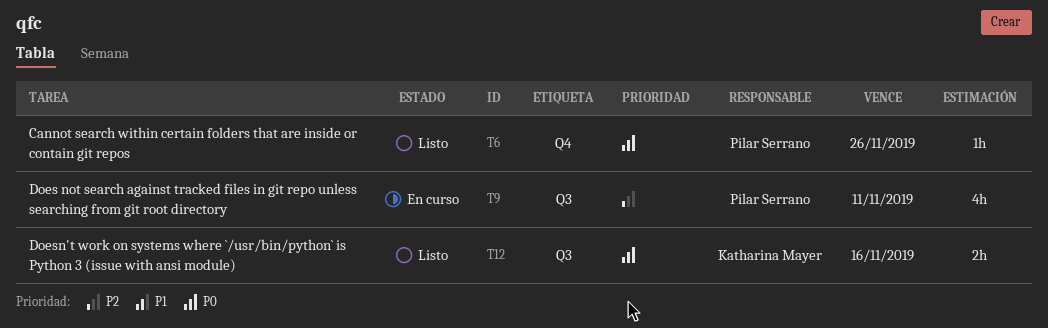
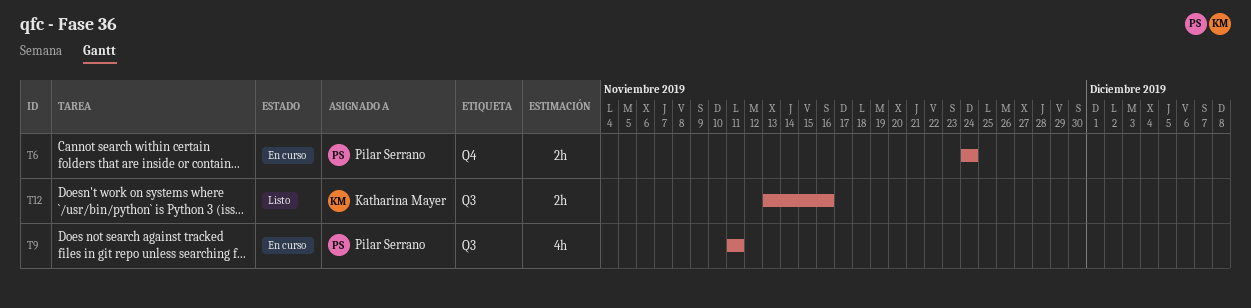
T6, status: Listo -> En curso
T6, estimate: 1h -> 2h
T6, due: Nov 26 -> Nov 24

